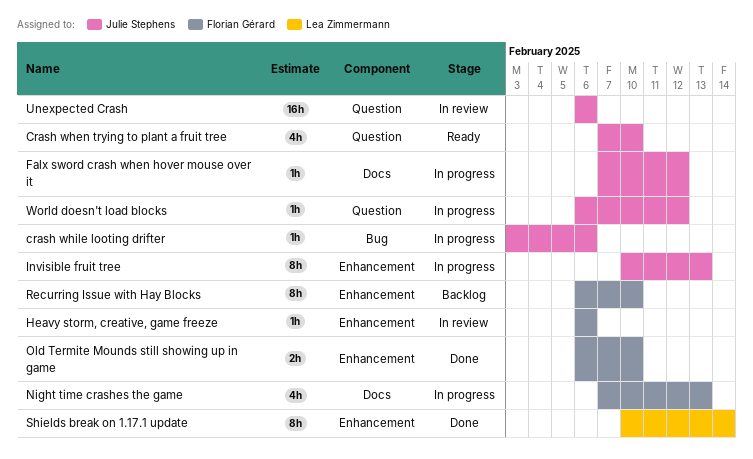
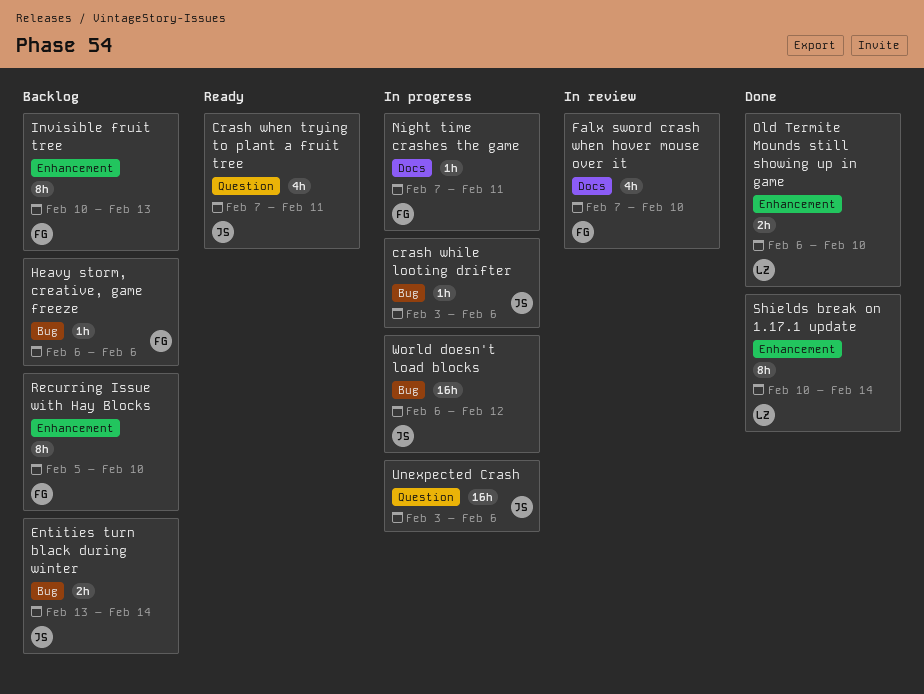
Crash when trying to plant a fruit tree, due: Feb 10 -> Feb 11
Entities turn black during winter: none -> present
Falx sword crash when hover mouse over it, status: In progress -> In review
Falx sword crash when hover mouse over it, owner: Julie Stephens -> Florian Gérard
Falx sword crash when hover mouse over it, estimate: 1h -> 4h
Falx sword crash when hover mouse over it, due: Feb 12 -> Feb 10
Heavy storm, creative, game freeze, status: In review -> Backlog
Heavy storm, creative, game freeze, label: Enhancement -> Bug
Invisible fruit tree, status: In progress -> Backlog
Invisible fruit tree, owner: Julie Stephens -> Florian Gérard
Night time crashes the game, estimate: 4h -> 1h
Night time crashes the game, due: Feb 13 -> Feb 11
Old Termite Mounds still showing up in game, owner: Florian Gérard -> Lea Zimmermann
Recurring Issue with Hay Blocks, start: Feb 6 -> Feb 5
Unexpected Crash, status: In review -> In progress
Unexpected Crash, start: Feb 6 -> Feb 3
World doesn't load blocks, label: Question -> Bug
World doesn't load blocks, estimate: 1h -> 16h

